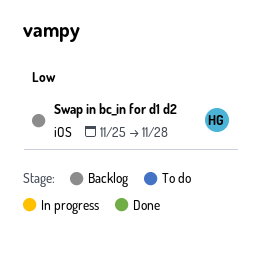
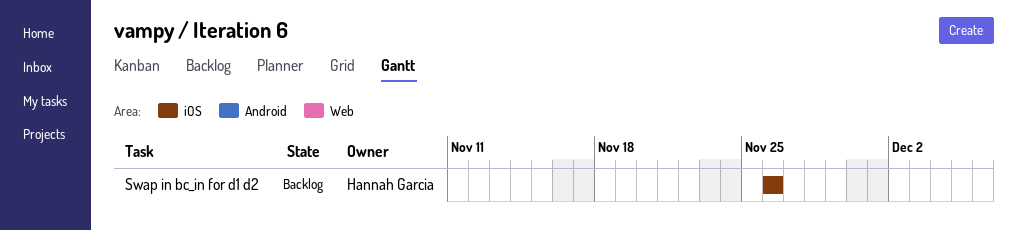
Swap in bc_in for d1 d2, start: Nov 25 -> Nov 26
Swap in bc_in for d1 d2, due: Nov 28 -> Nov 26

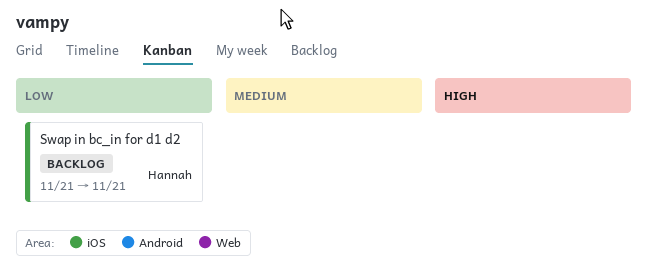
Swap in bc_in for d1 d2, start: Nov 26 -> Nov 21
Swap in bc_in for d1 d2, due: Nov 26 -> Nov 21

